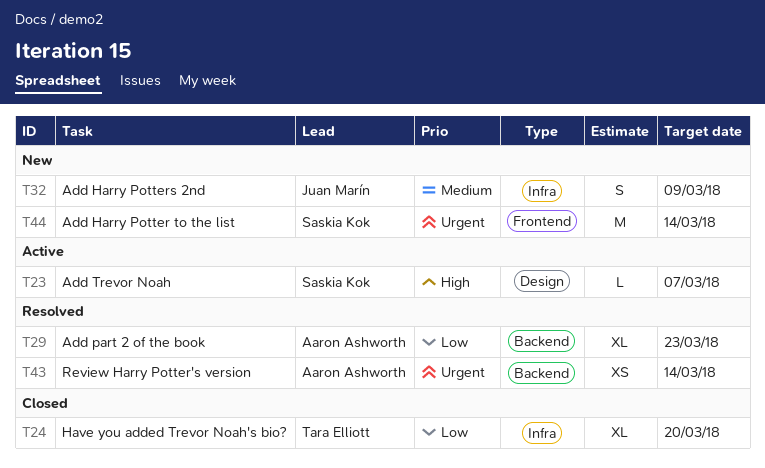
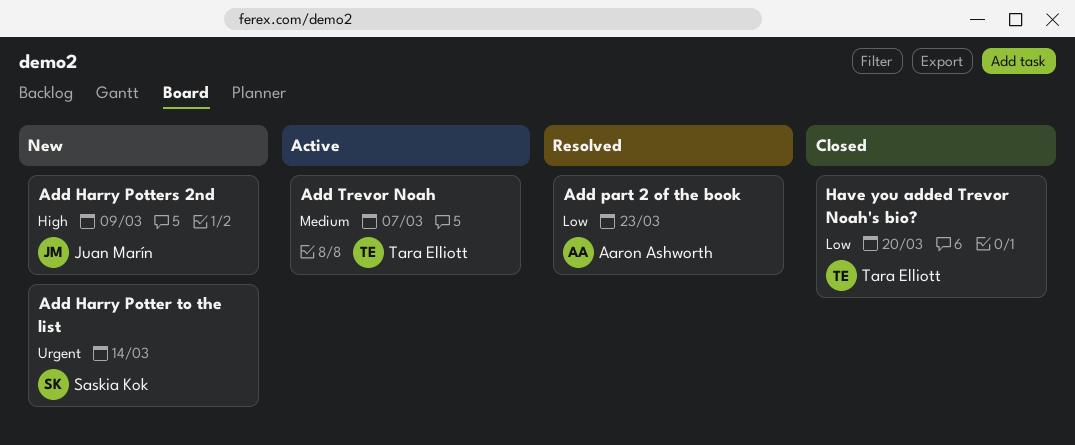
Add Harry Potters 2nd, priority: Medium -> High
Add Trevor Noah, owner: Saskia Kok -> Tara Elliott
Add Trevor Noah, priority: High -> Medium
Review Harry Potter's version: present -> none

